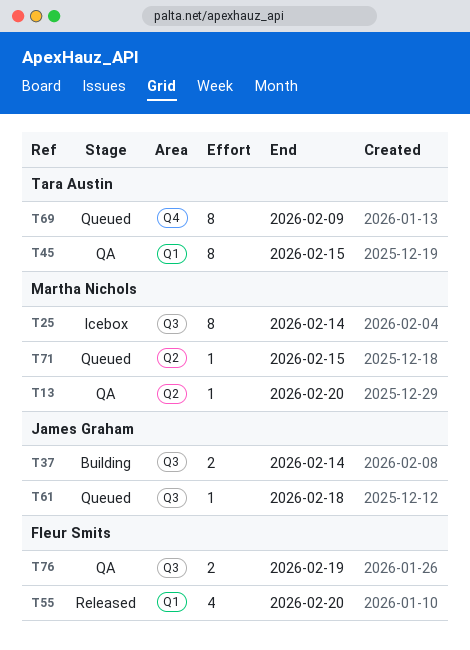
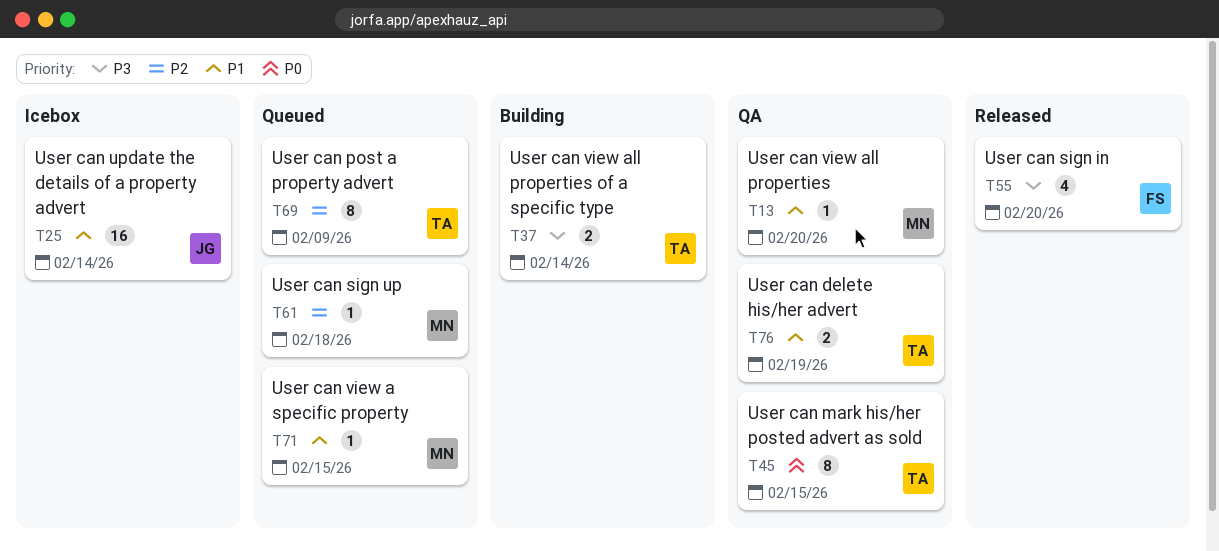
T25, owner: Martha Nichols -> James Graham
T25, estimate: 8 -> 16
T37, owner: James Graham -> Tara Austin
T61, owner: James Graham -> Martha Nichols
T76, owner: Fleur Smits -> Tara Austin

